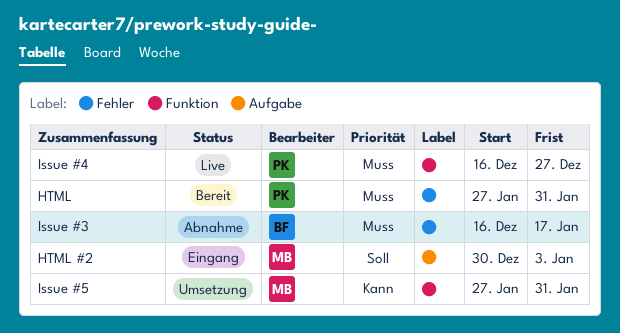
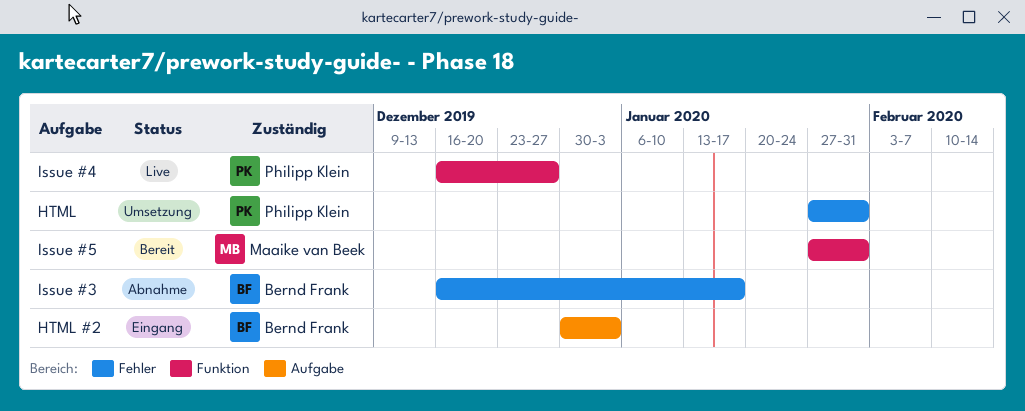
HTML, status: Bereit -> Umsetzung
HTML #2, owner: Maaike van Beek -> Bernd Frank
Issue #5, status: Umsetzung -> Bereit

